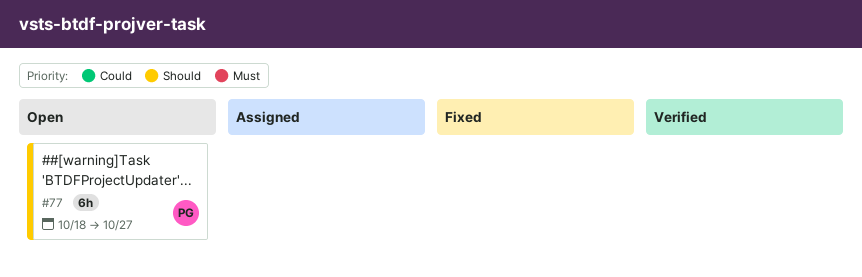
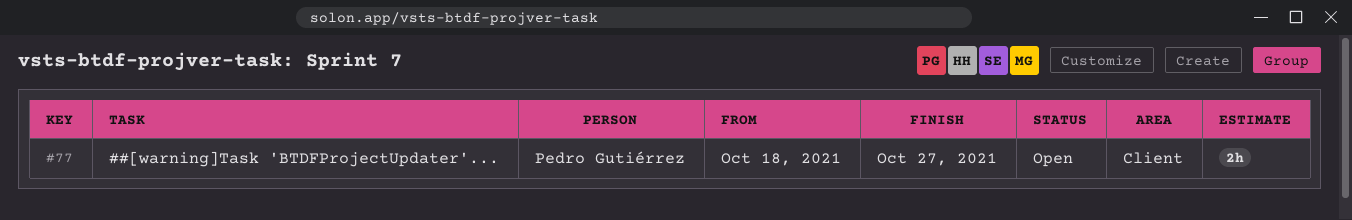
#77, estimate: 6h -> 2h

